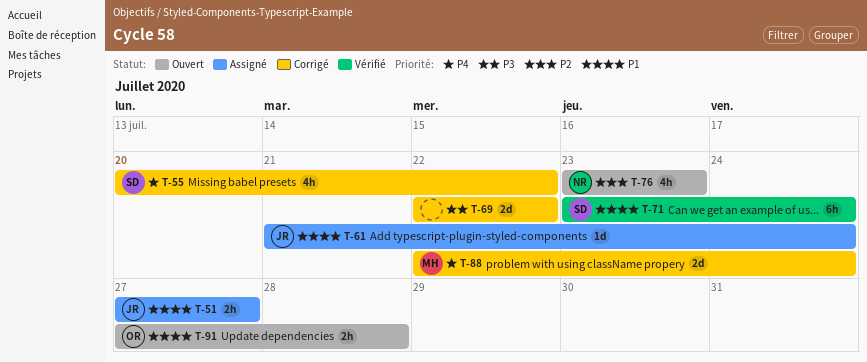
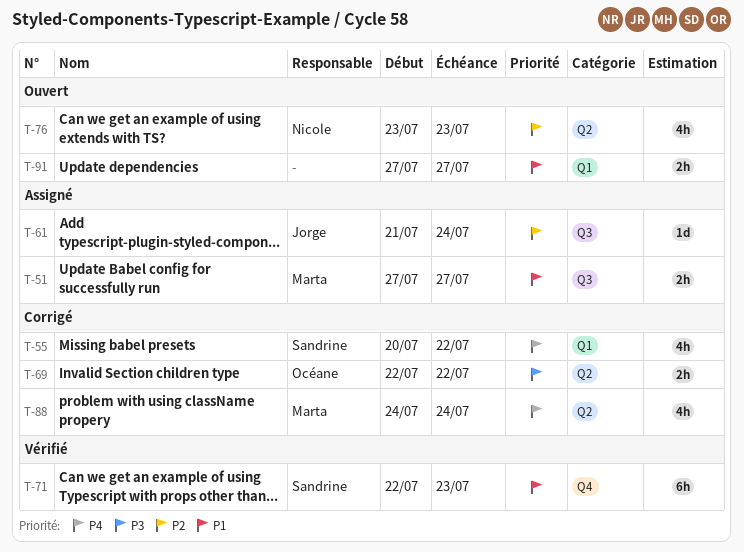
T-51, owner: Jorge -> Marta
T-61, priority: P1 -> P2
T-69, owner: none -> Océane
T-69, estimate: 2d -> 2h
T-71, start: Jul 23 -> Jul 22
T-71, due: Jul 24 -> Jul 23
T-88, estimate: 2d -> 4h
T-88, start: Jul 22 -> Jul 24
T-91, owner: Océane -> none
T-91, due: Jul 28 -> Jul 27

